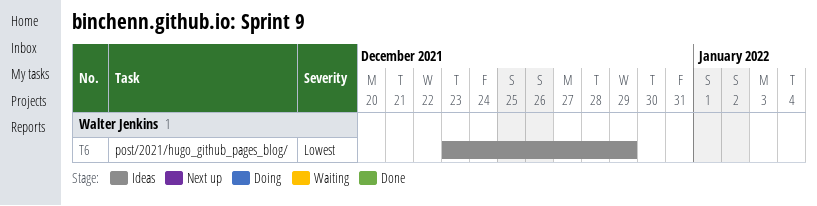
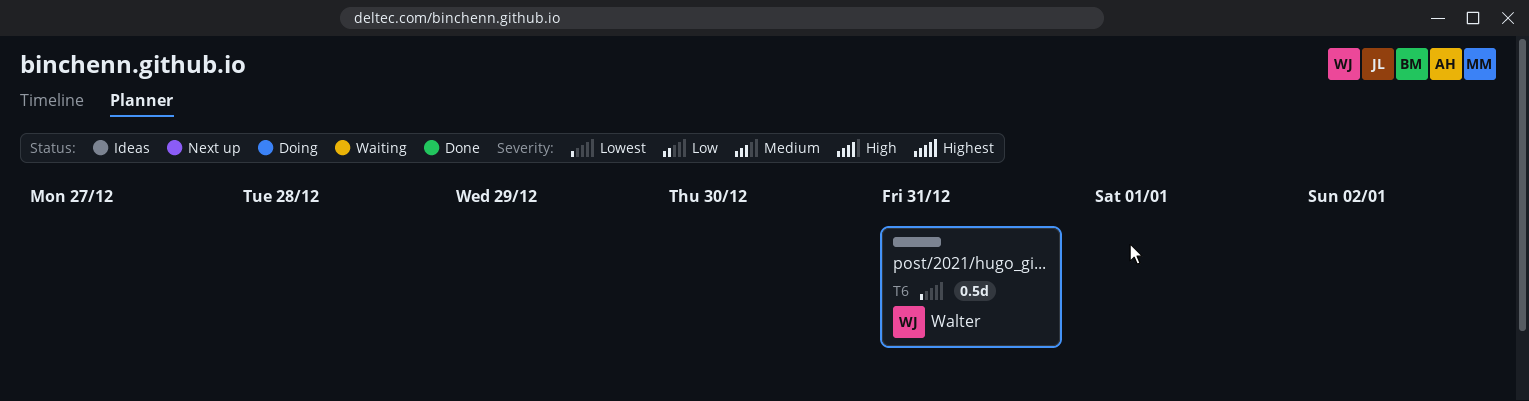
T6, due: Dec 29 -> Dec 31

